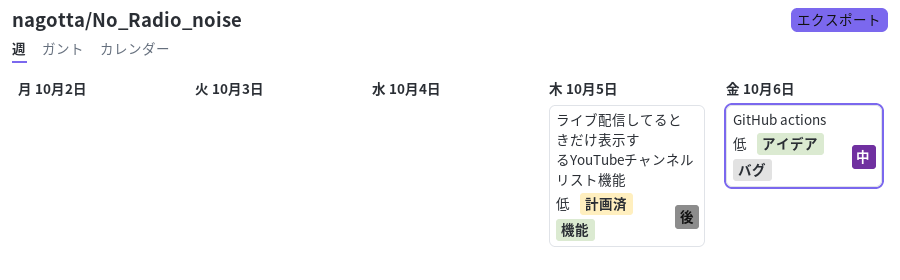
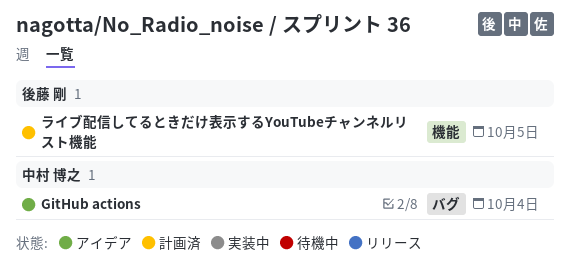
GitHub actions, due: Oct 6 -> Oct 4

